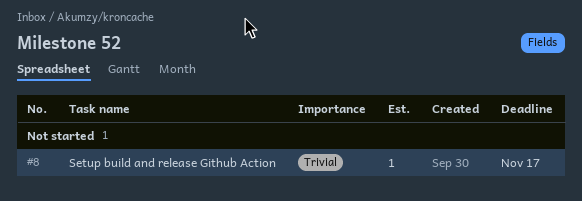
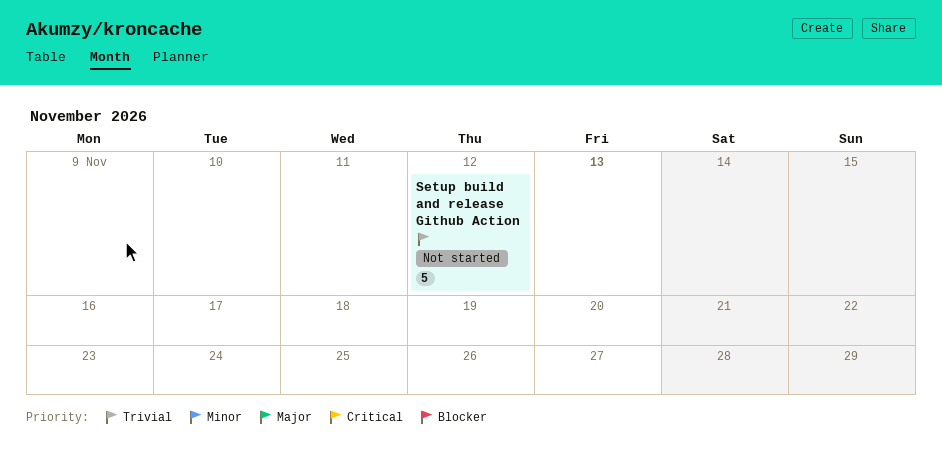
Setup build and release Github Action, estimate: 1 -> 5
Setup build and release Github Action, due: Nov 17 -> Nov 12

